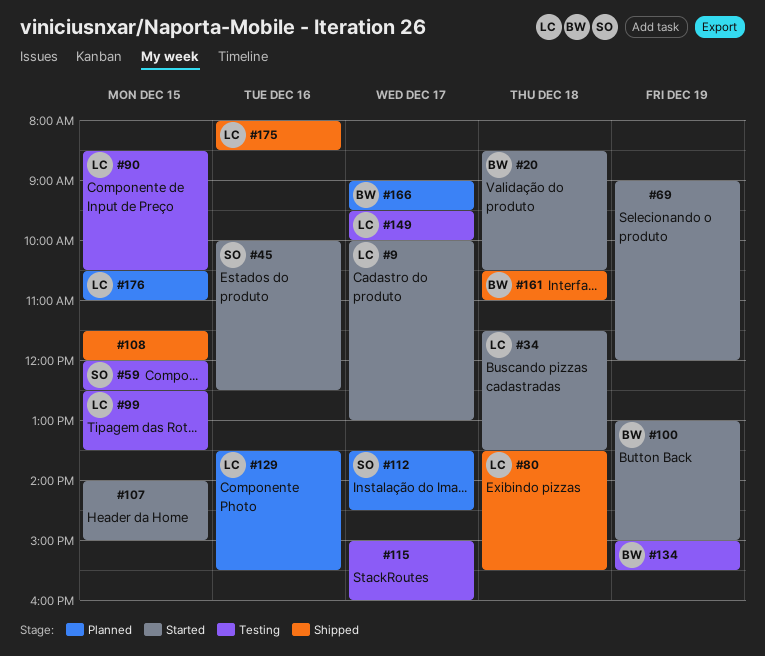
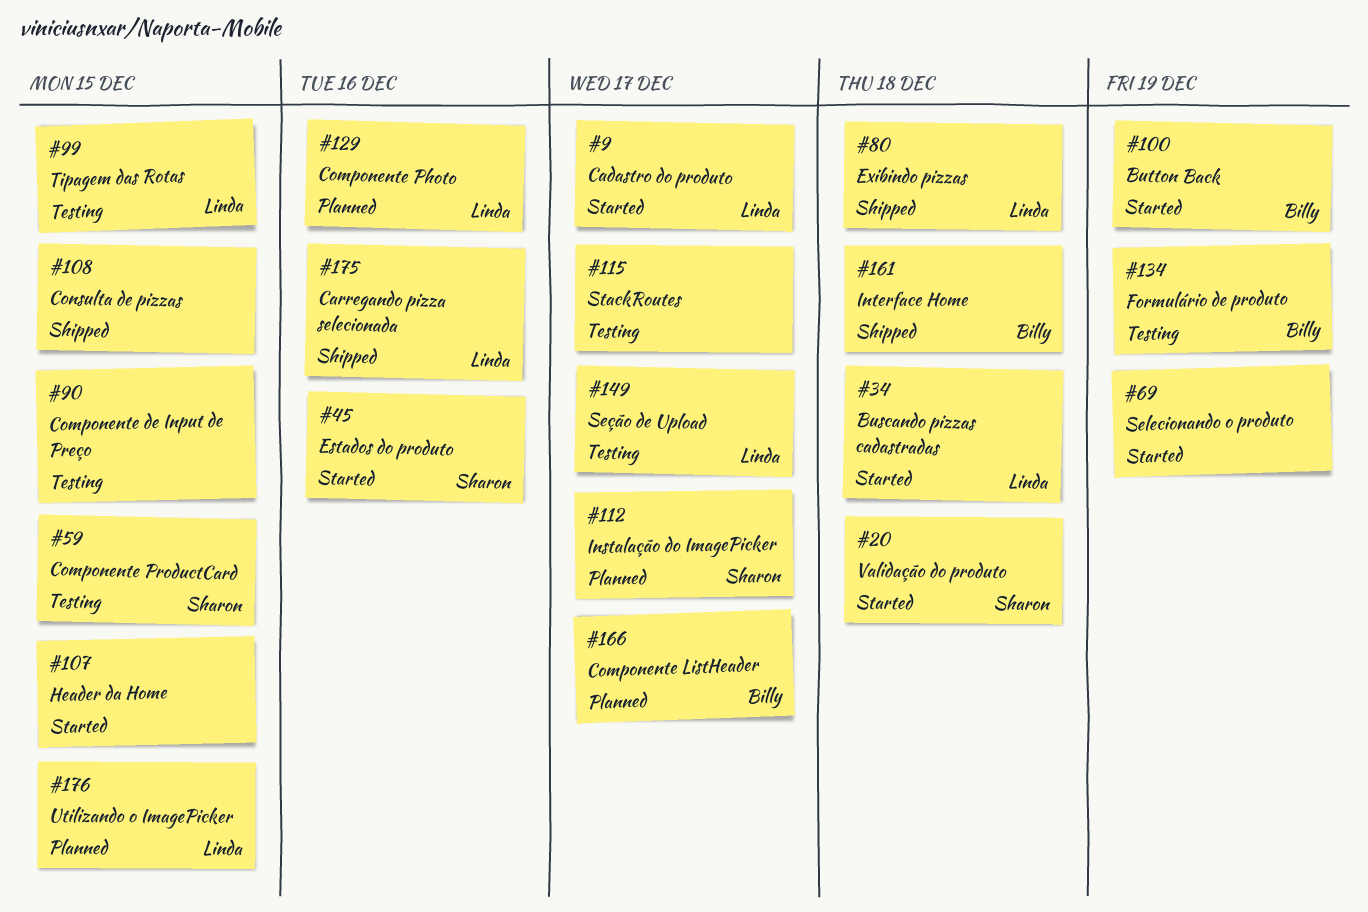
#20, owner: Billy -> Sharon
#90, owner: Linda -> none

